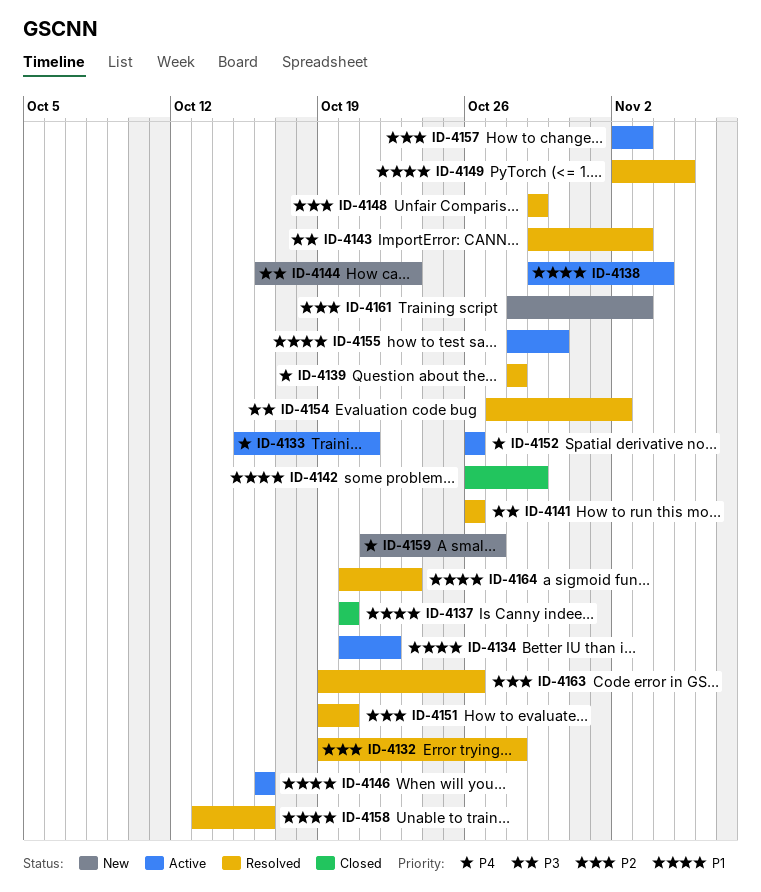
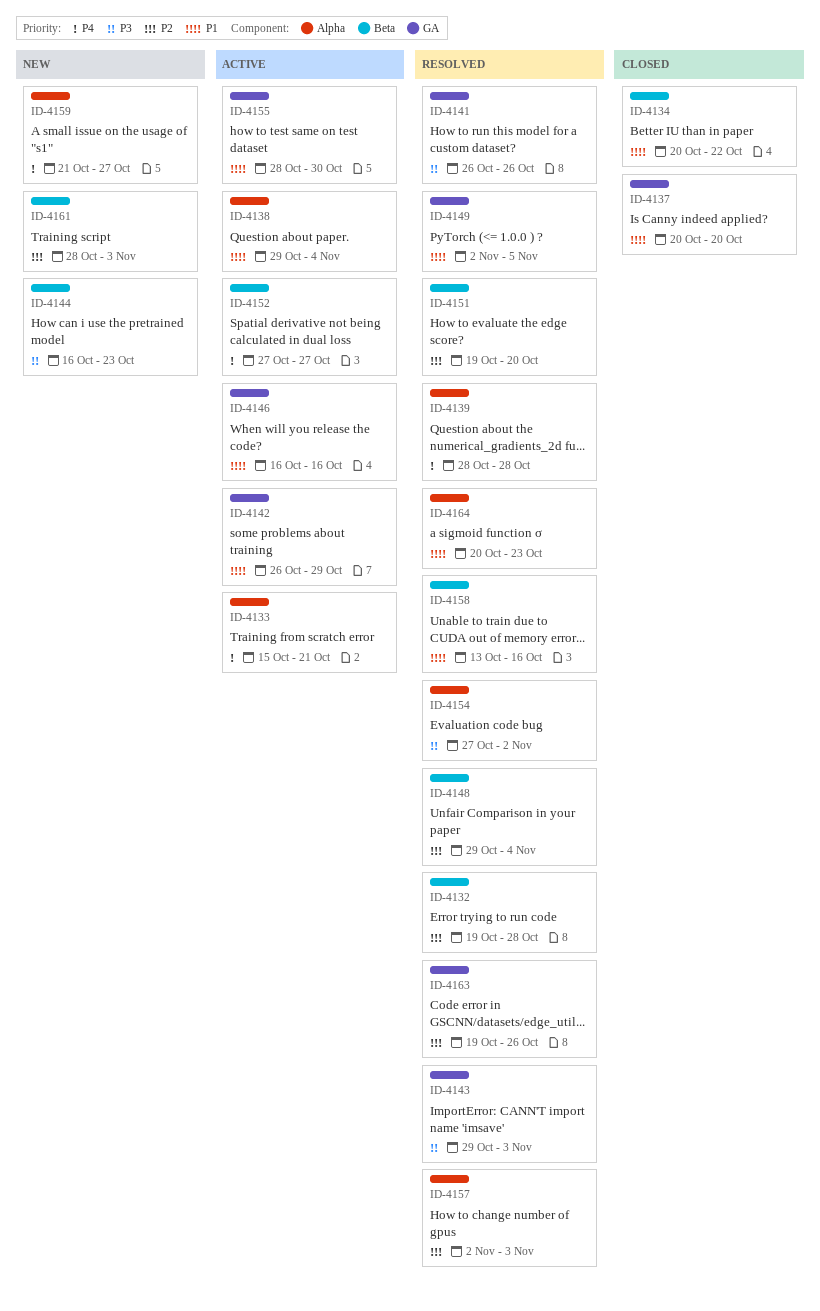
ID-4134, status: Active -> Closed
ID-4142, status: Closed -> Active
ID-4148, due: Oct 29 -> Nov 4
ID-4152, start: Oct 26 -> Oct 27
ID-4152, due: Oct 26 -> Oct 27
ID-4157, status: Active -> Resolved

